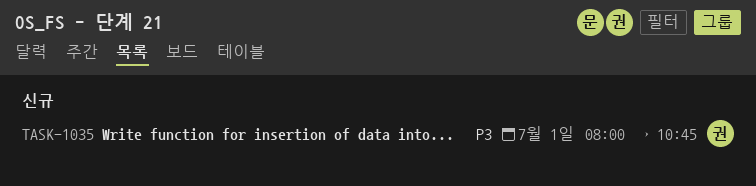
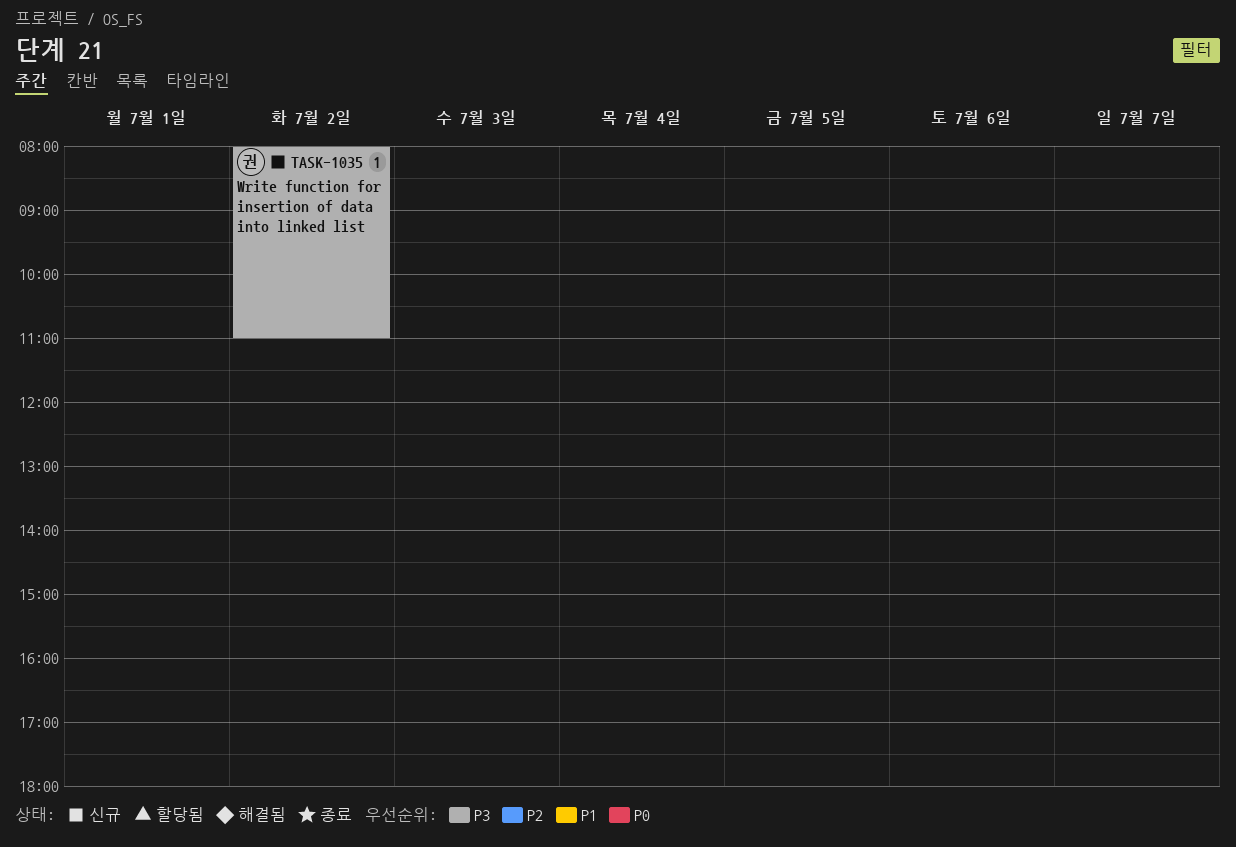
TASK-1035, day: Jul 1 -> Jul 2
TASK-1035, ends: 10:45 -> 11:00

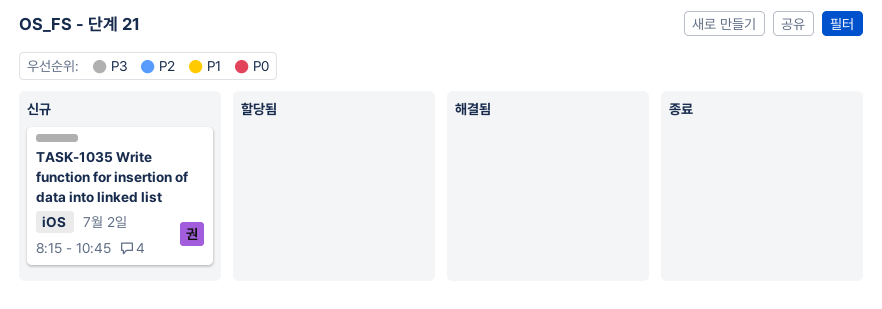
TASK-1035, begins: 08:00 -> 08:15
TASK-1035, ends: 11:00 -> 10:45

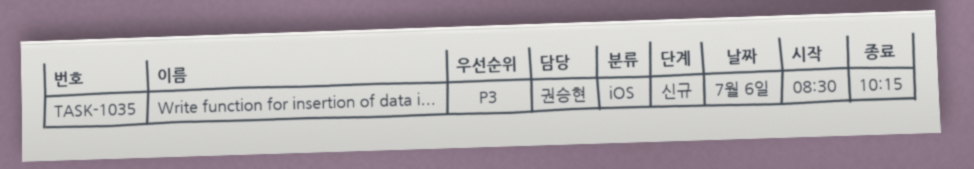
TASK-1035, day: Jul 2 -> Jul 6
TASK-1035, begins: 08:15 -> 08:30
TASK-1035, ends: 10:45 -> 10:15

